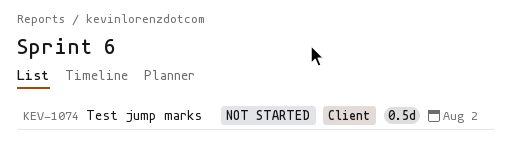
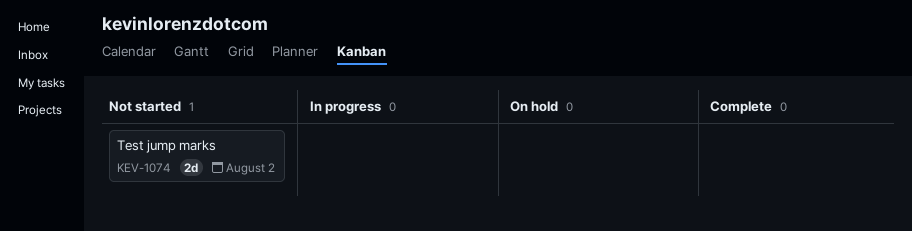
KEV-1074, estimate: 0.5d -> 2d

